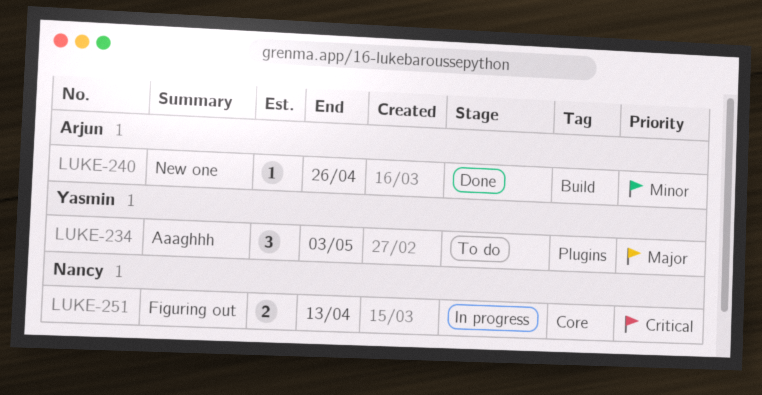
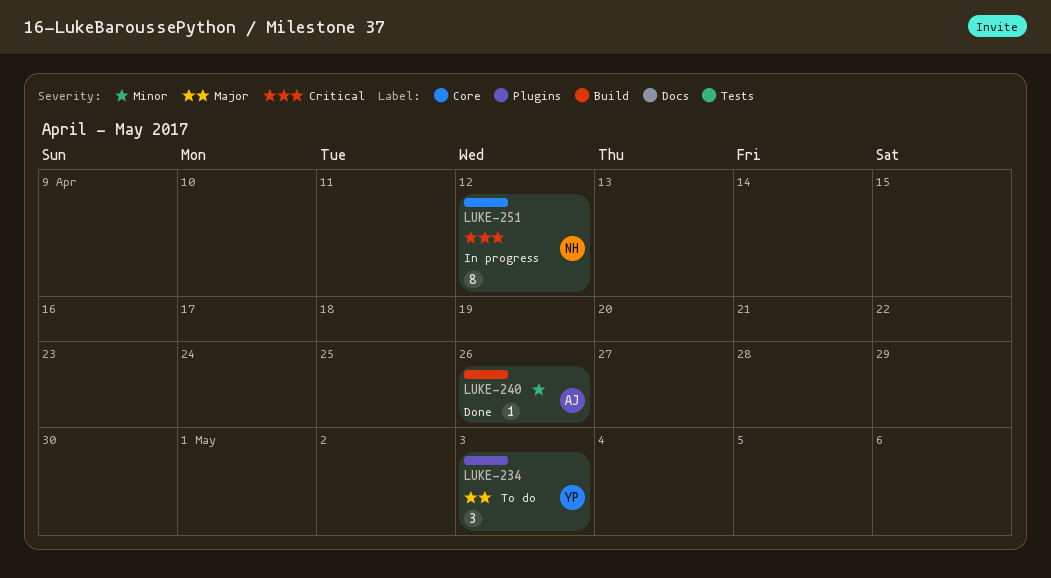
LUKE-251, estimate: 2 -> 8
LUKE-251, due: Apr 13 -> Apr 12

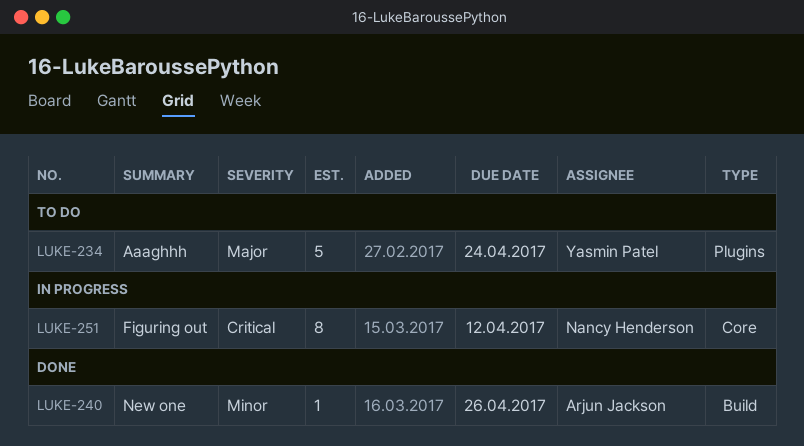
LUKE-234, estimate: 3 -> 5
LUKE-234, due: May 3 -> Apr 24

